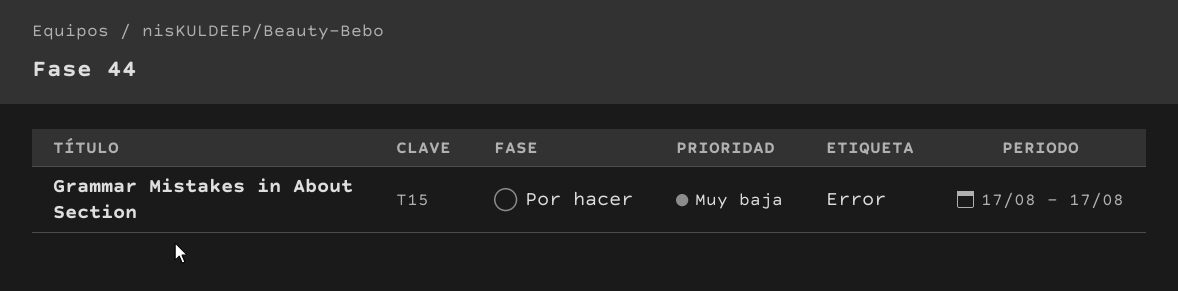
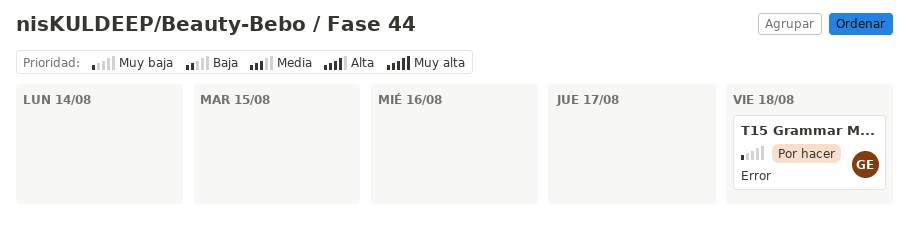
T15, due: Aug 17 -> Aug 18

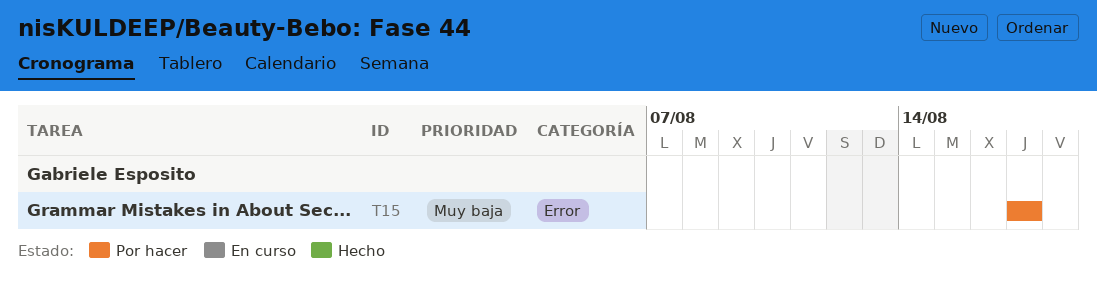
T15, due: Aug 18 -> Aug 17

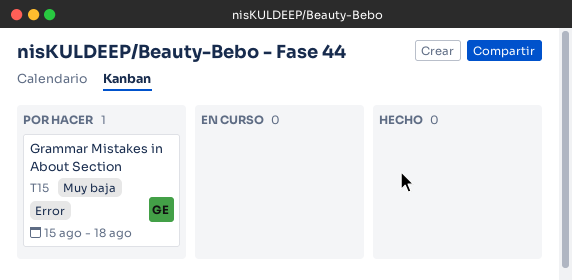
T15, start: Aug 17 -> Aug 15
T15, due: Aug 17 -> Aug 18

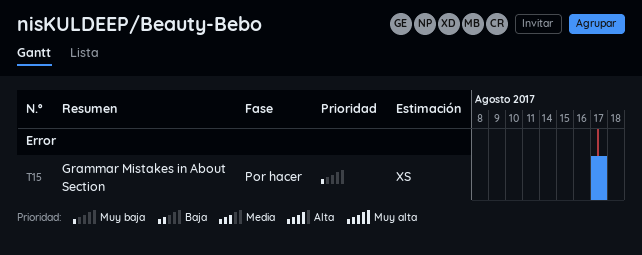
T15, start: Aug 15 -> Aug 17
T15, due: Aug 18 -> Aug 17

